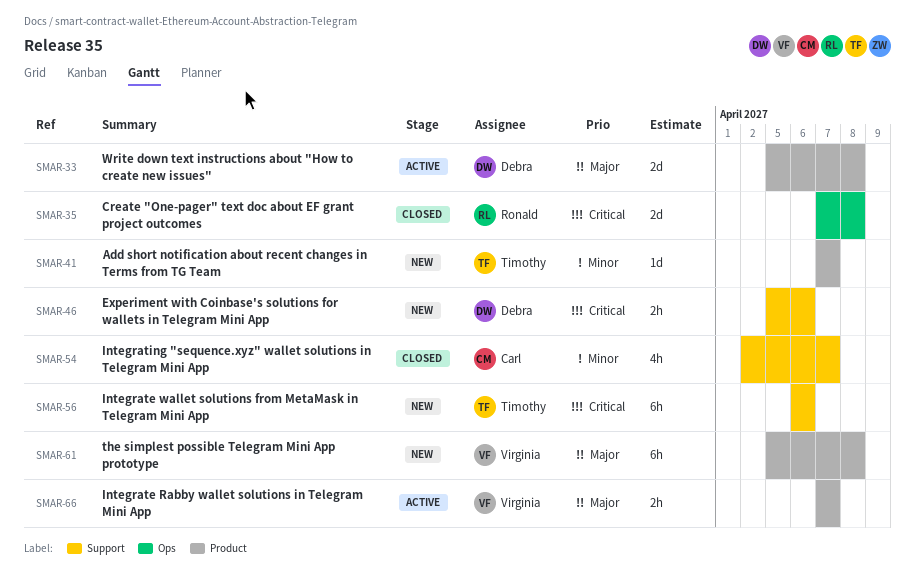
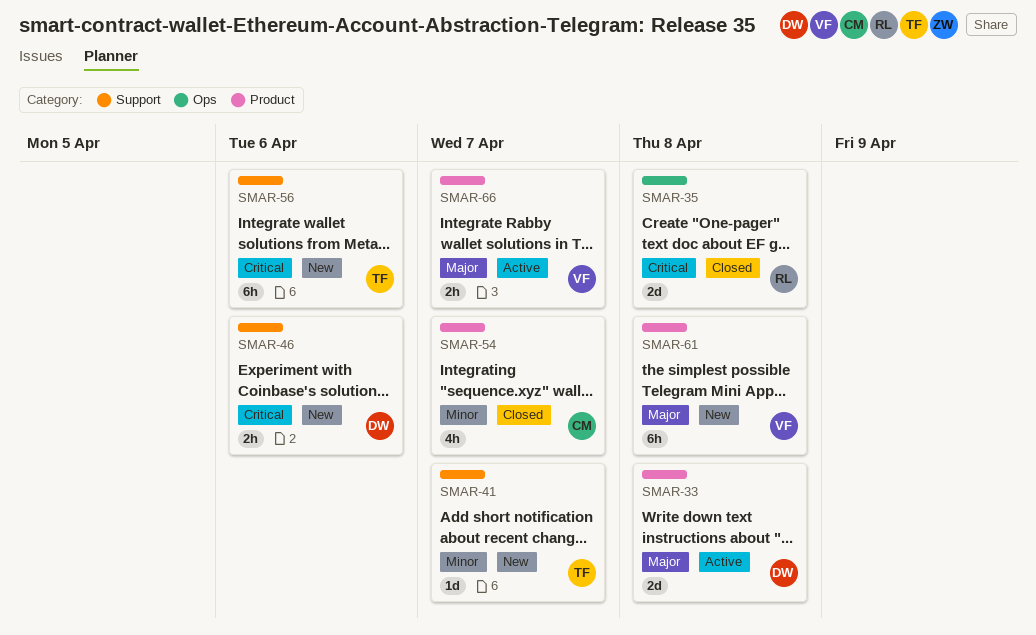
SMAR-41, label: Product -> Support
SMAR-54, label: Support -> Product

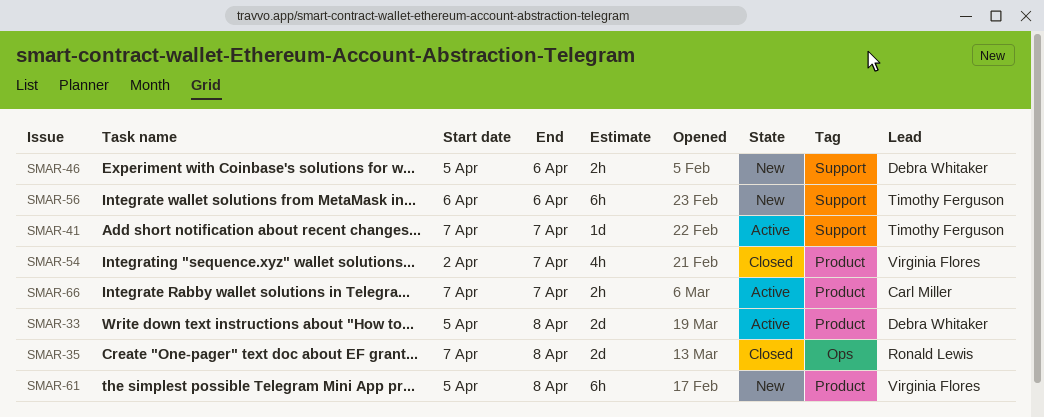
SMAR-41, status: New -> Active
SMAR-54, owner: Carl Miller -> Virginia Flores
SMAR-66, owner: Virginia Flores -> Carl Miller

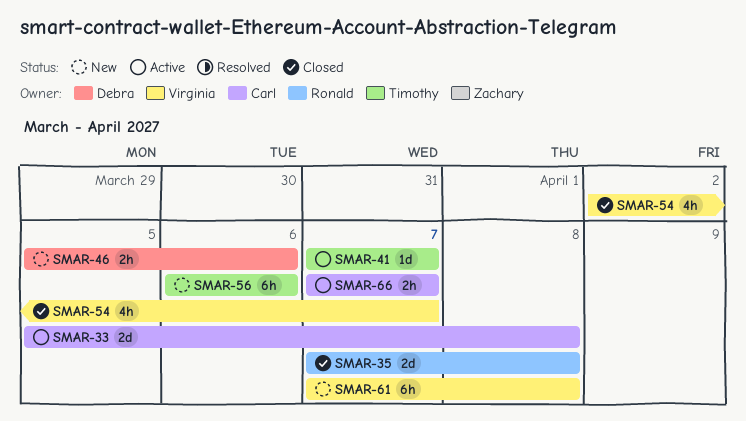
SMAR-33, owner: Debra Whitaker -> Carl Miller
SMAR-61, start: Apr 5 -> Apr 7

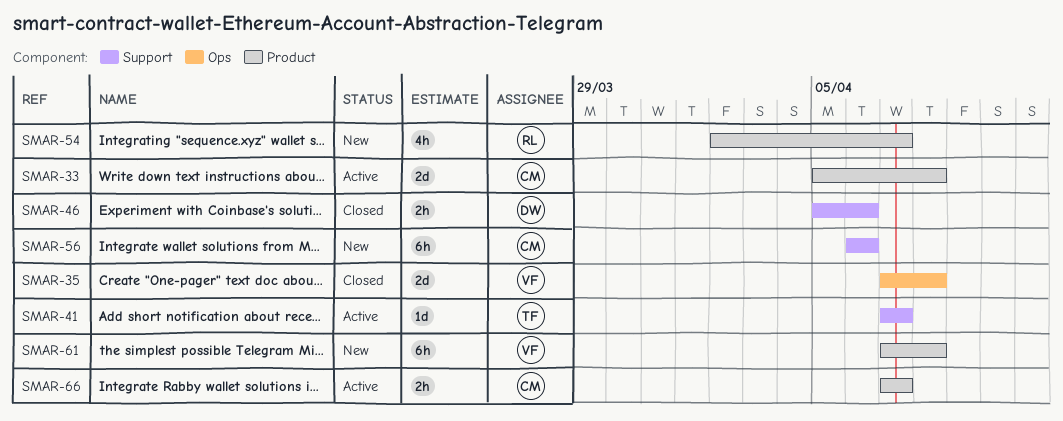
SMAR-35, owner: Ronald -> Virginia
SMAR-46, status: New -> Closed
SMAR-54, status: Closed -> New
SMAR-54, owner: Virginia -> Ronald
SMAR-56, owner: Timothy -> Carl

